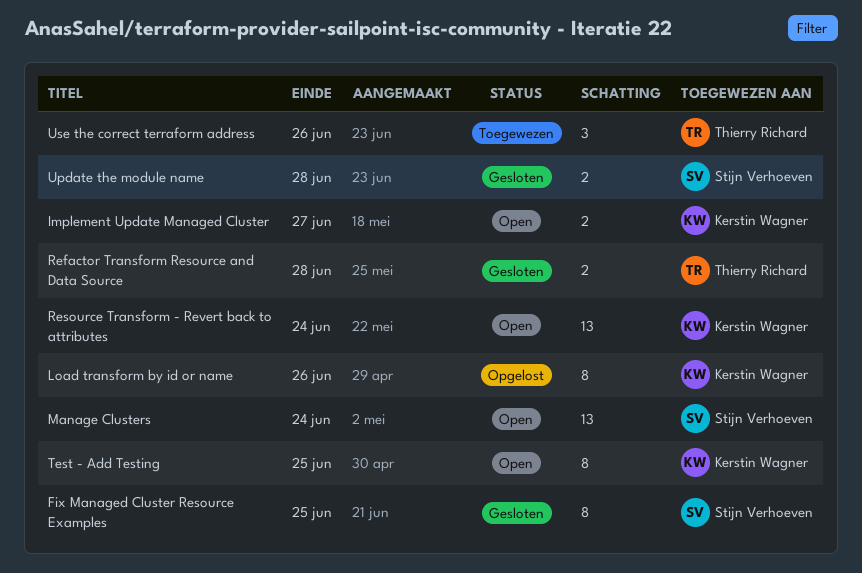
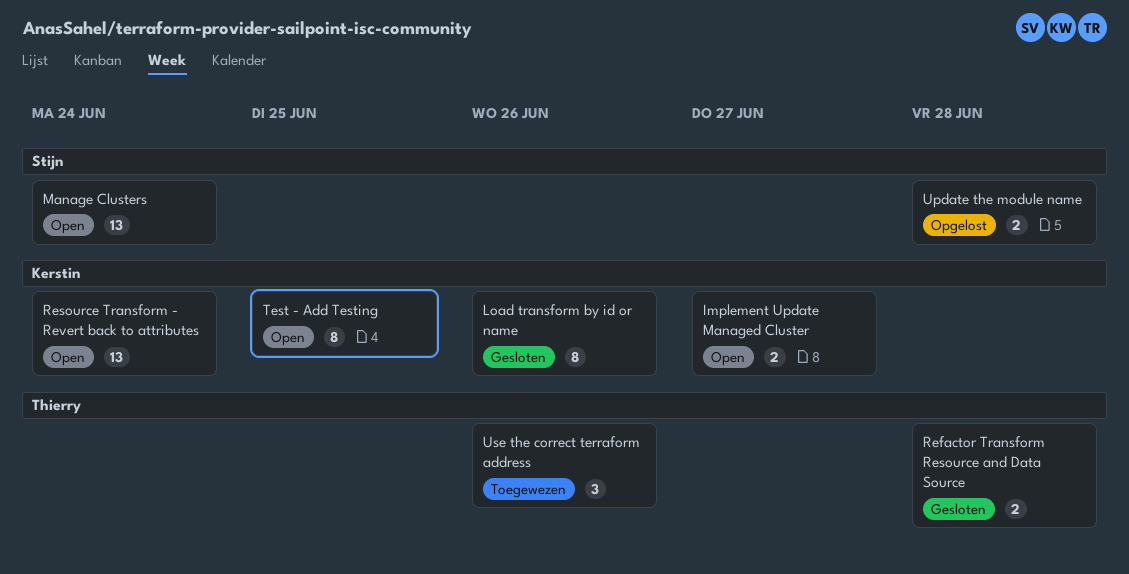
Fix Managed Cluster Resource Examples: present -> none
Load transform by id or name, status: Opgelost -> Gesloten
Update the module name, status: Gesloten -> Opgelost

